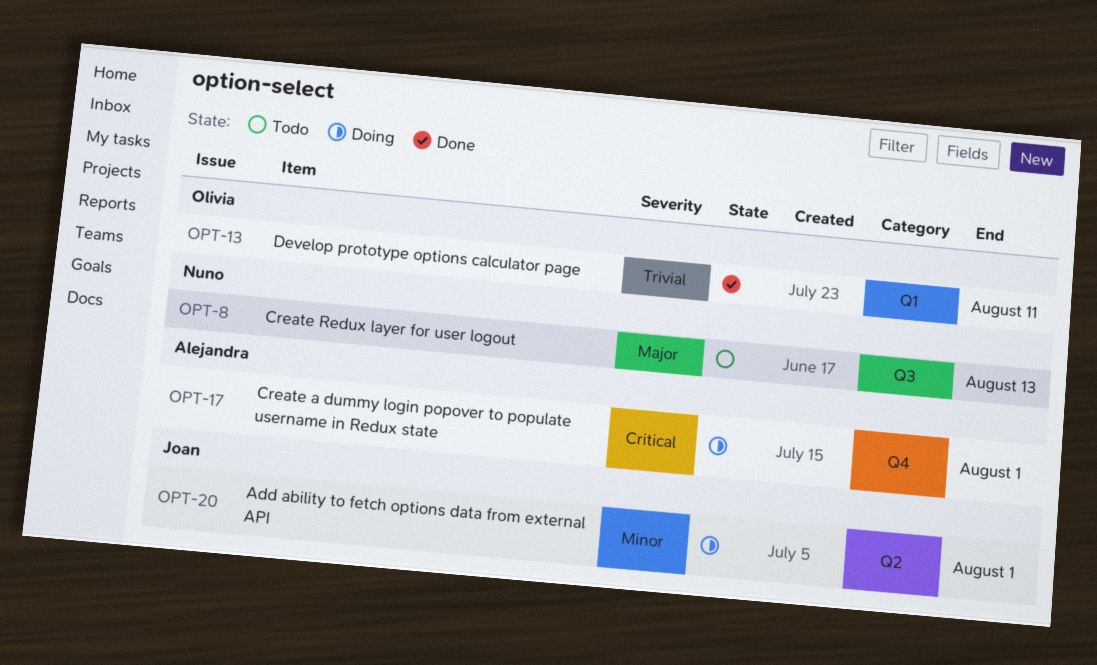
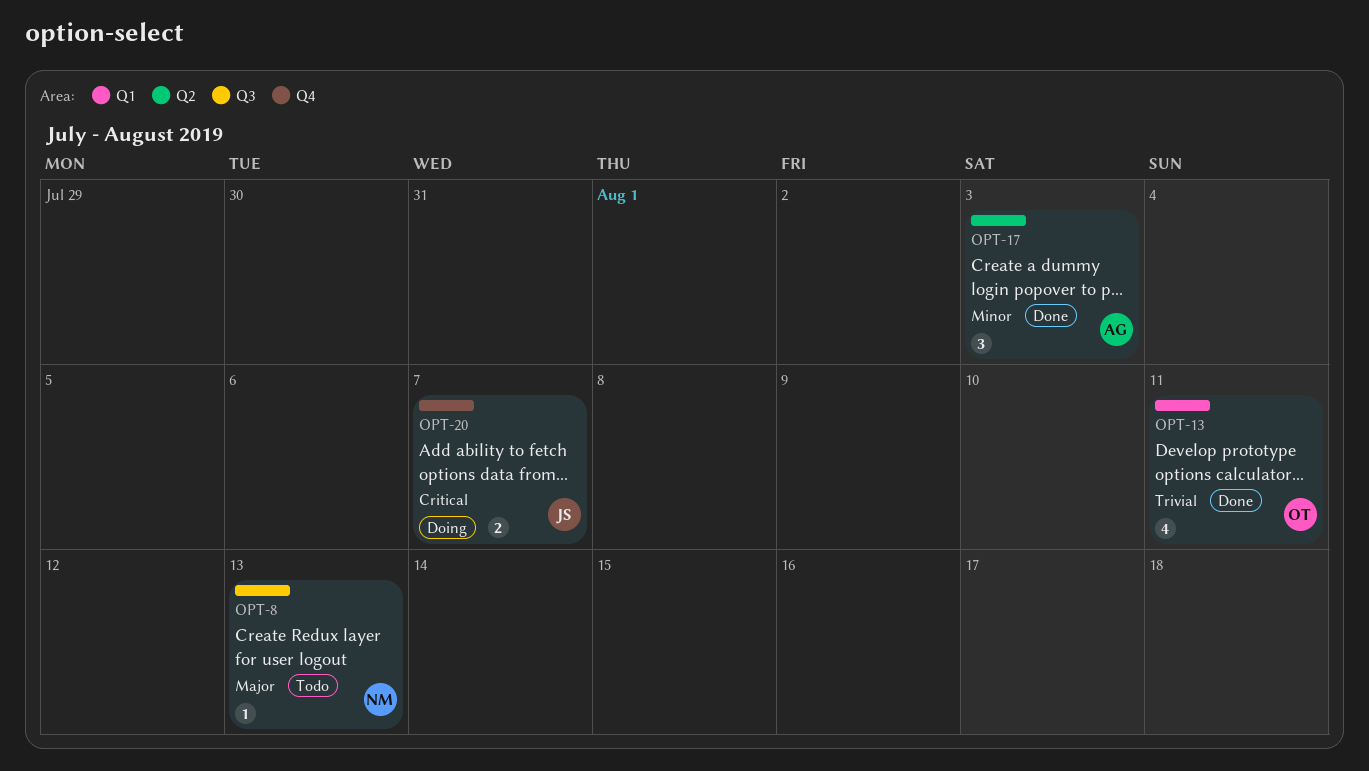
OPT-17, status: Doing -> Done
OPT-17, priority: Critical -> Minor
OPT-17, label: Q4 -> Q2
OPT-17, due: Aug 1 -> Aug 3
OPT-20, priority: Minor -> Critical
OPT-20, label: Q2 -> Q4
OPT-20, due: Aug 1 -> Aug 7

